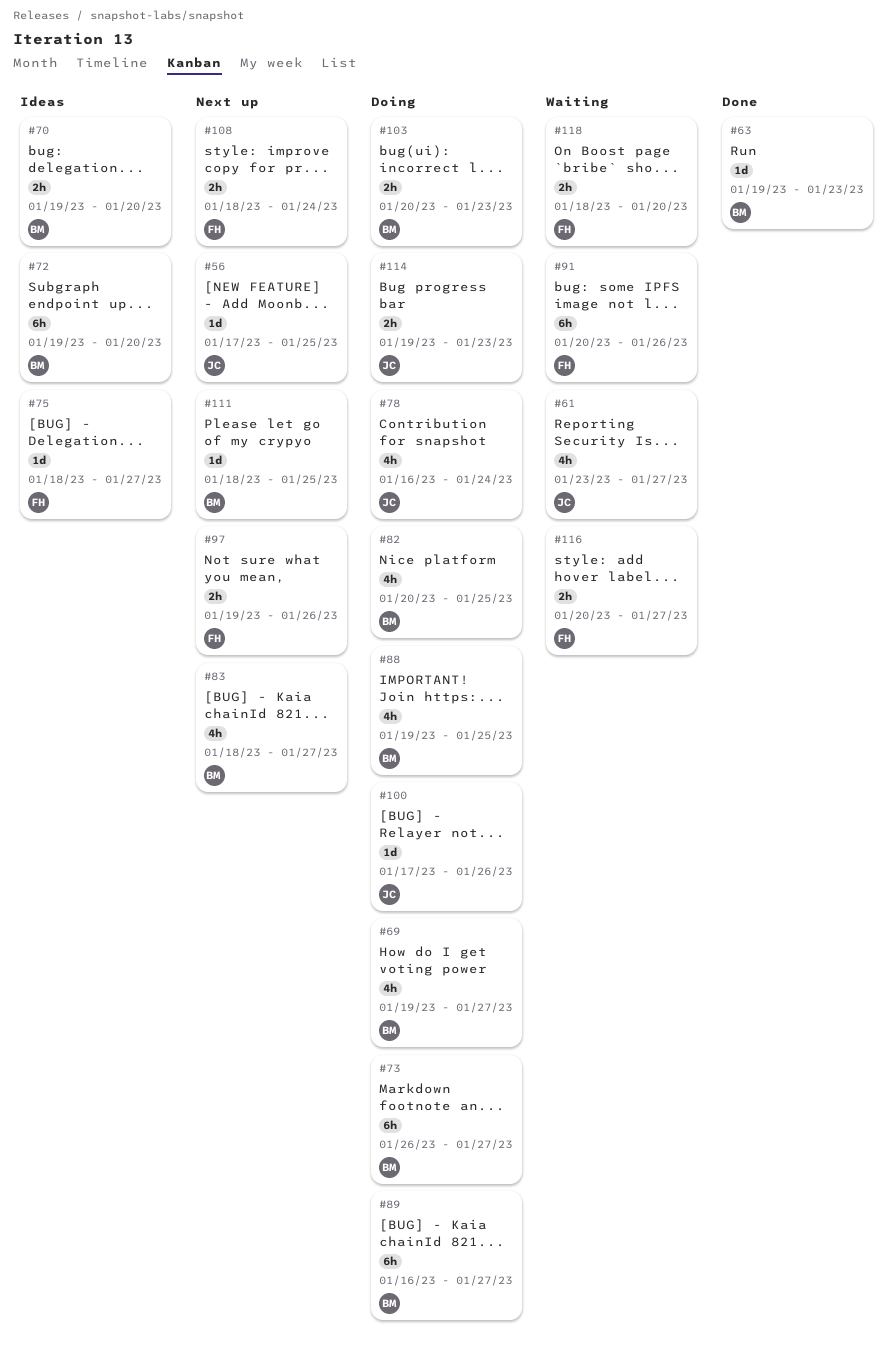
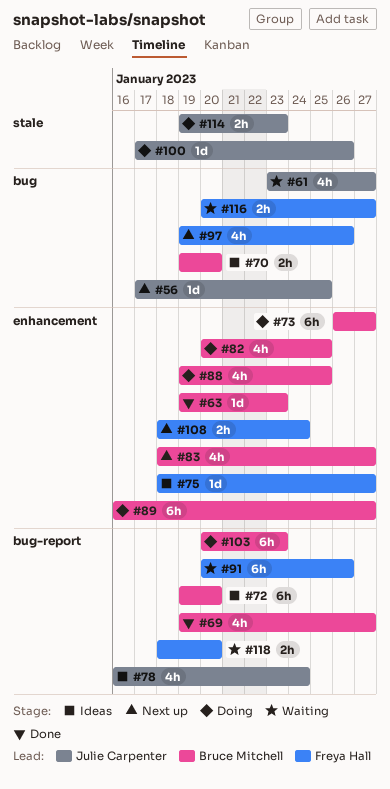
#69, status: Doing -> Done
#78, status: Doing -> Ideas
#97, estimate: 2h -> 4h
#103, estimate: 2h -> 6h
#111: present -> none

